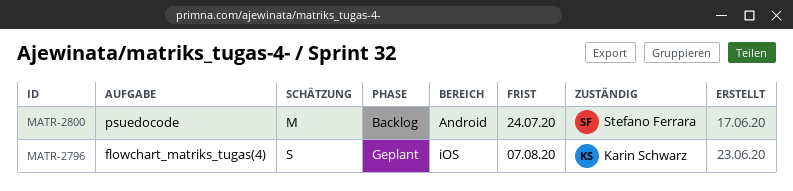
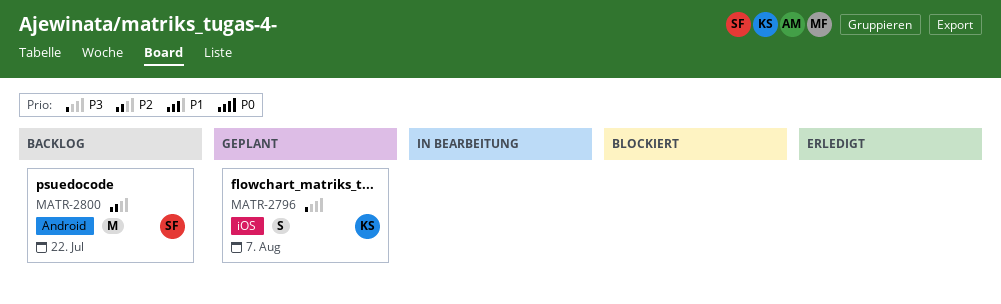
MATR-2800, due: Jul 24 -> Jul 22

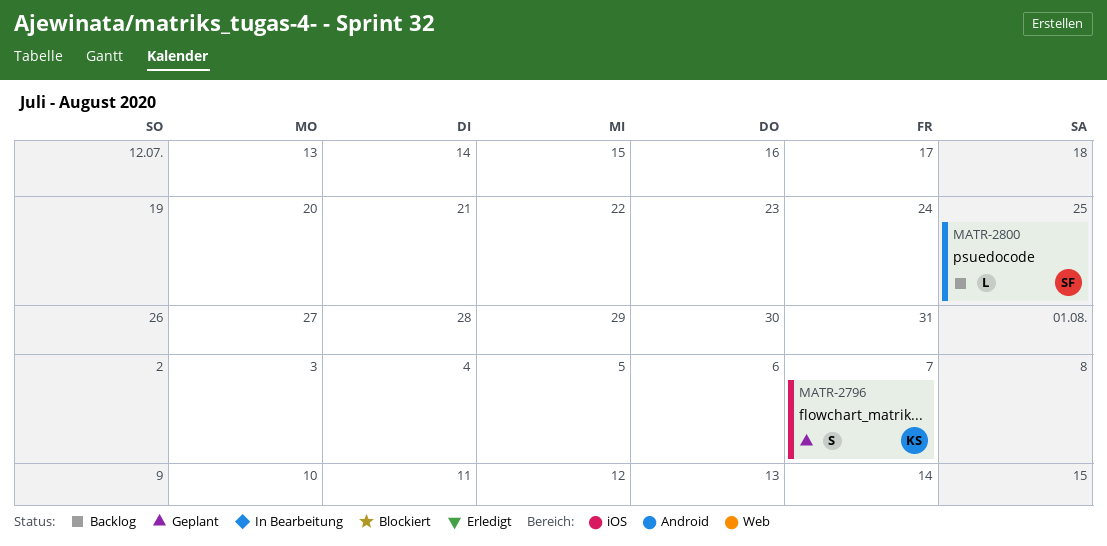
MATR-2800, estimate: M -> L
MATR-2800, due: Jul 22 -> Jul 25

